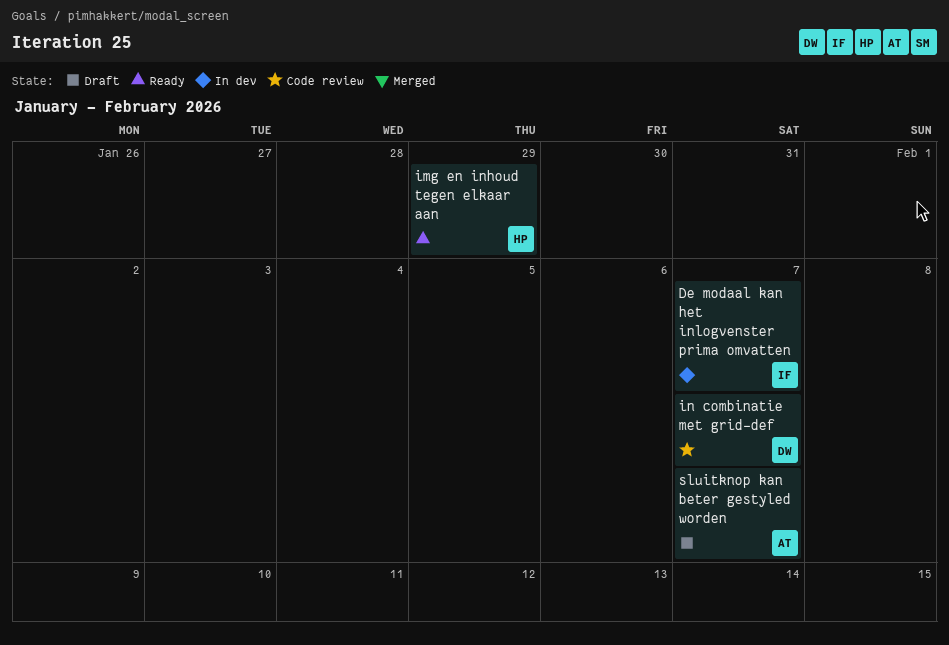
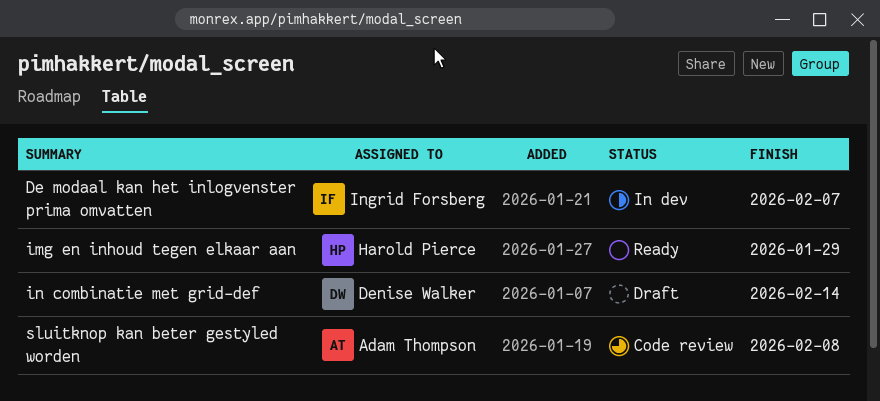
in combinatie met grid-def, status: Code review -> Draft
in combinatie met grid-def, due: Feb 7 -> Feb 14
sluitknop kan beter gestyled worden, status: Draft -> Code review
sluitknop kan beter gestyled worden, due: Feb 7 -> Feb 8

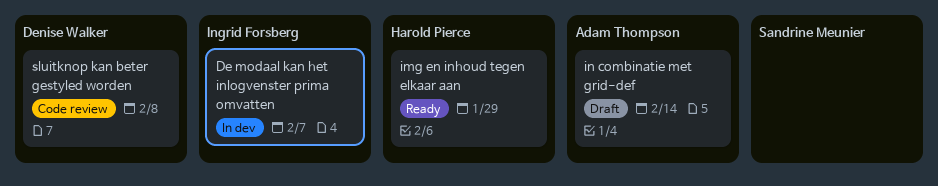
in combinatie met grid-def, owner: Denise Walker -> Adam Thompson
sluitknop kan beter gestyled worden, owner: Adam Thompson -> Denise Walker

